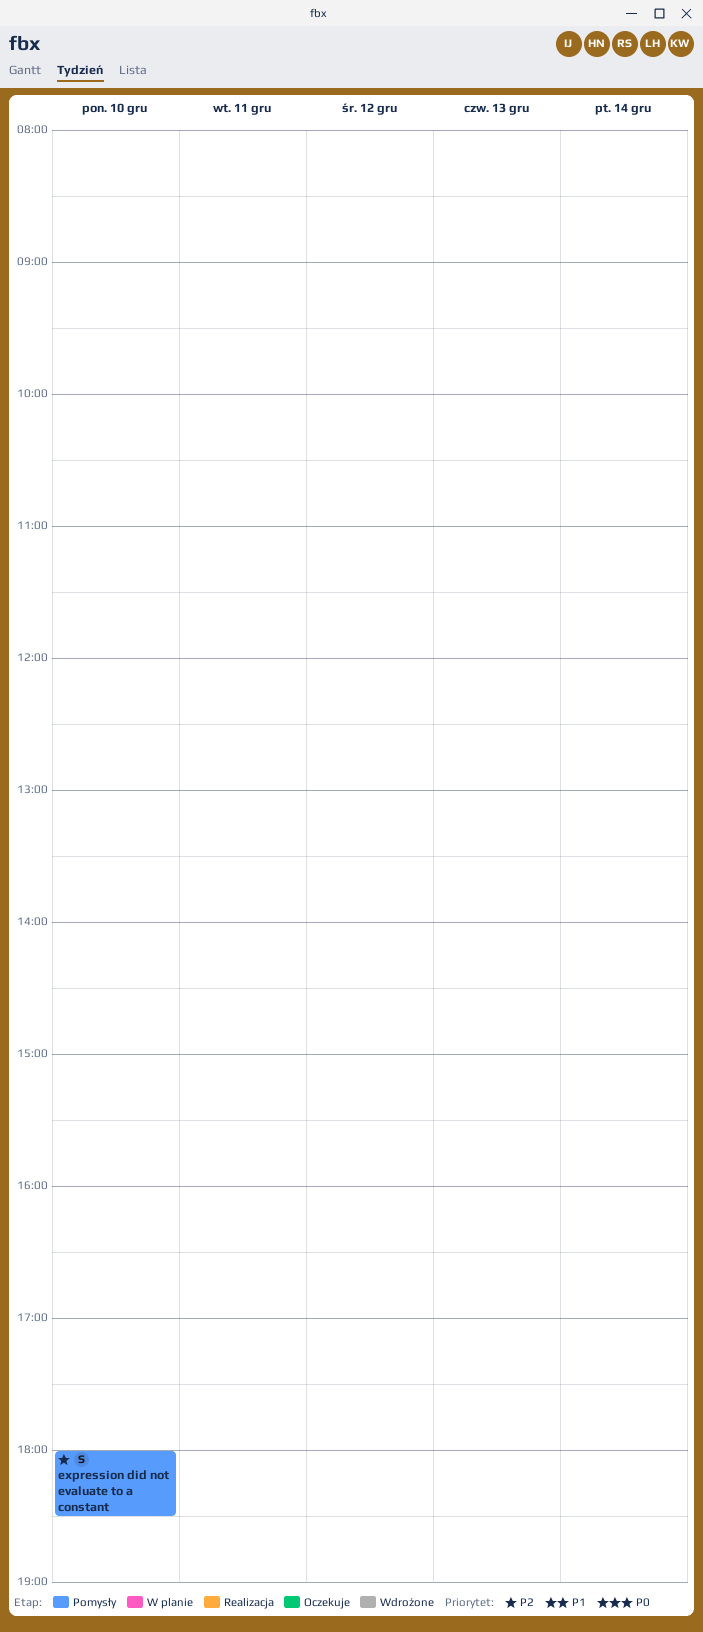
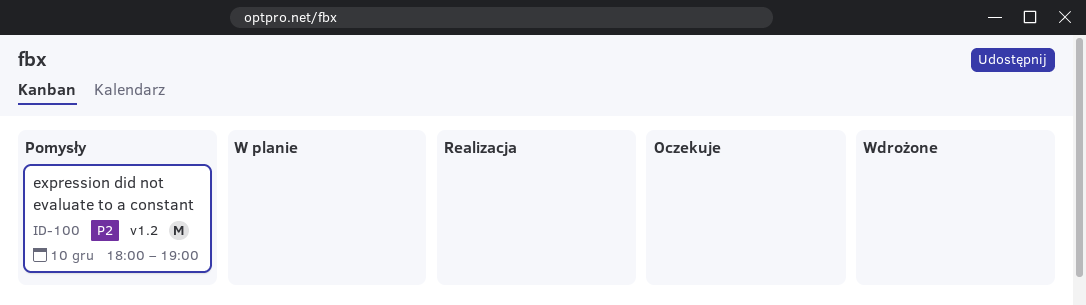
expression did not evaluate to a constant, estimate: S -> M
expression did not evaluate to a constant, ends: 18:30 -> 19:00

